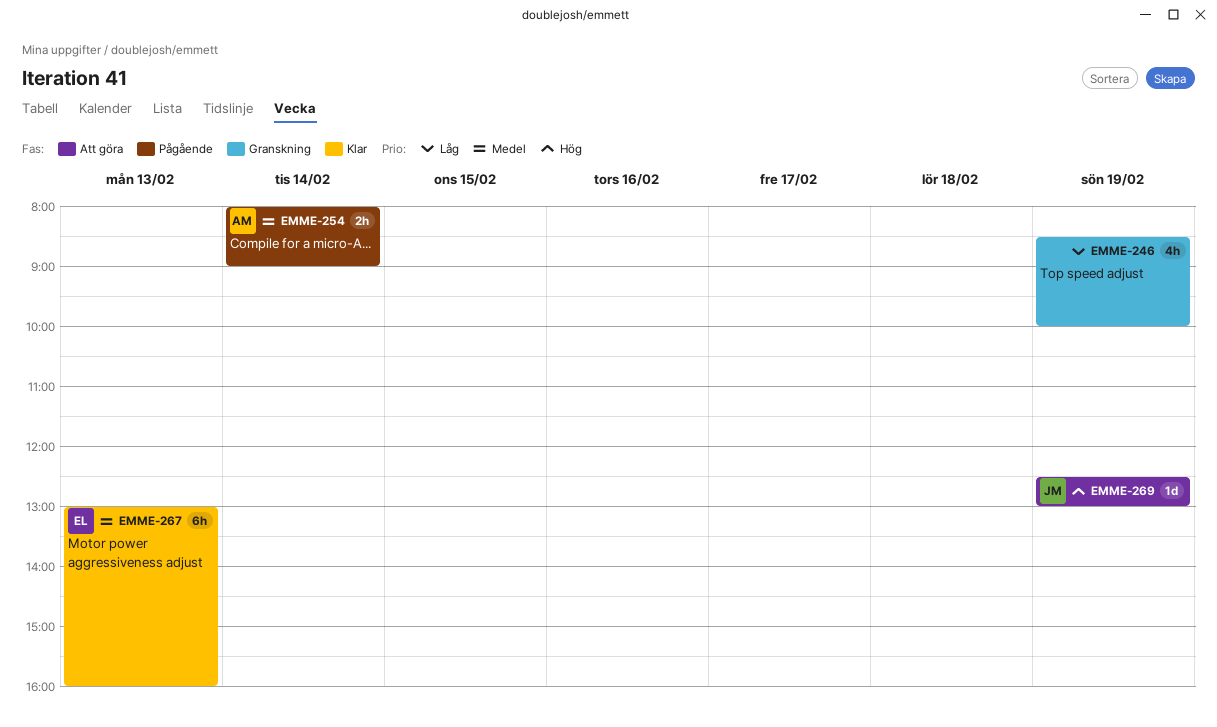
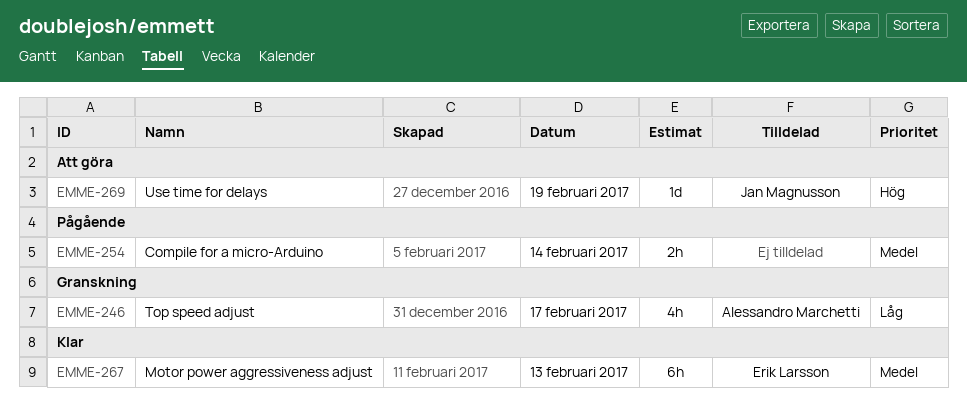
EMME-246, owner: none -> Alessandro Marchetti
EMME-246, day: Feb 19 -> Feb 17
EMME-254, owner: Alessandro Marchetti -> none

